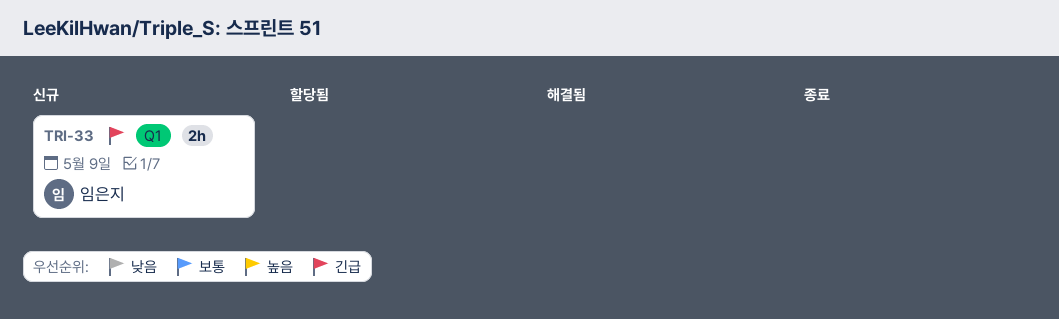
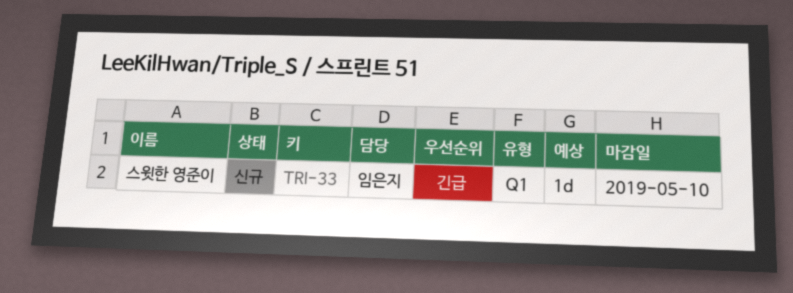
TRI-33, estimate: 2h -> 1d
TRI-33, due: May 9 -> May 10

